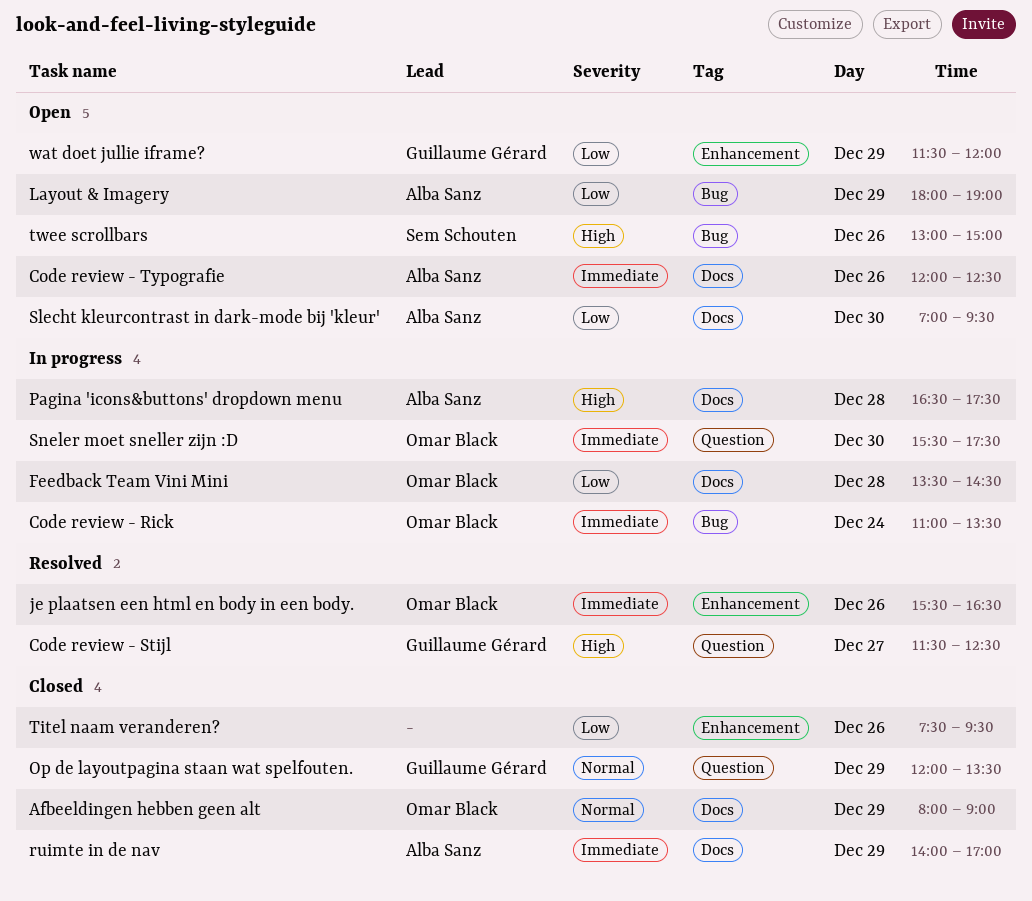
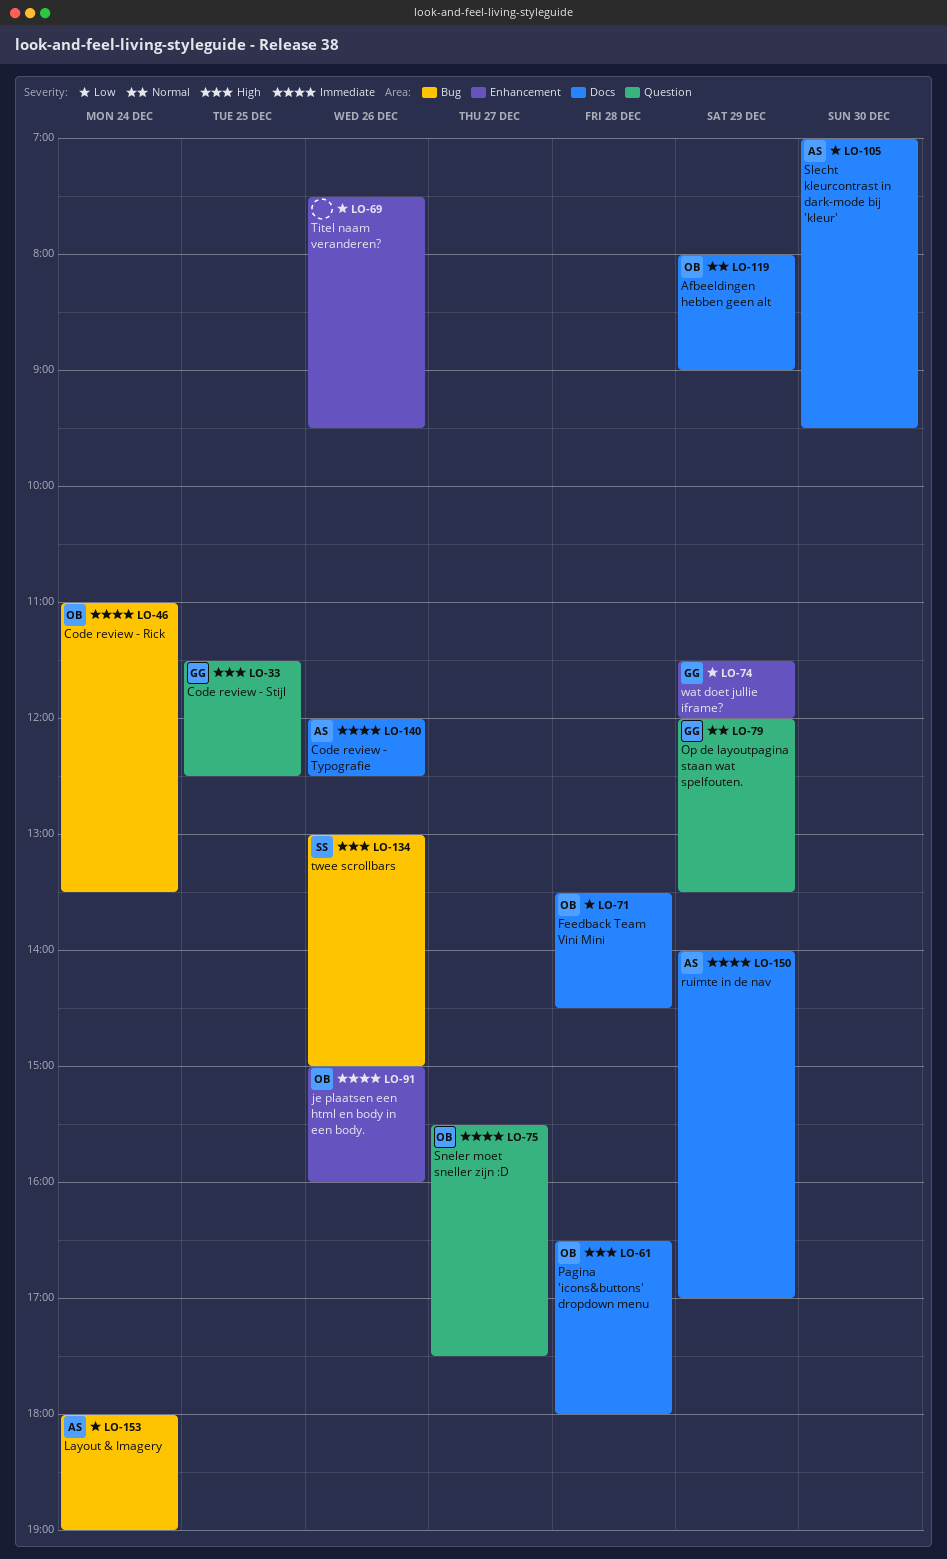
Code review - Stijl, day: Dec 27 -> Dec 25
je plaatsen een html en body in een body., begins: 15:30 -> 15:00
je plaatsen een html en body in een body., ends: 16:30 -> 16:00
Layout & Imagery, day: Dec 29 -> Dec 24
Pagina 'icons&buttons' dropdown menu, owner: Alba Sanz -> Omar Black
Pagina 'icons&buttons' dropdown menu, ends: 17:30 -> 18:00
Sneler moet sneller zijn :D, day: Dec 30 -> Dec 27

